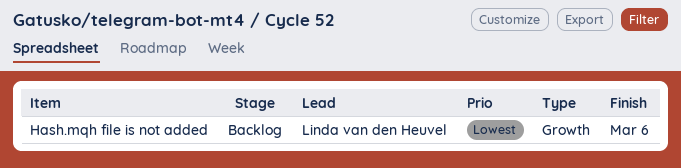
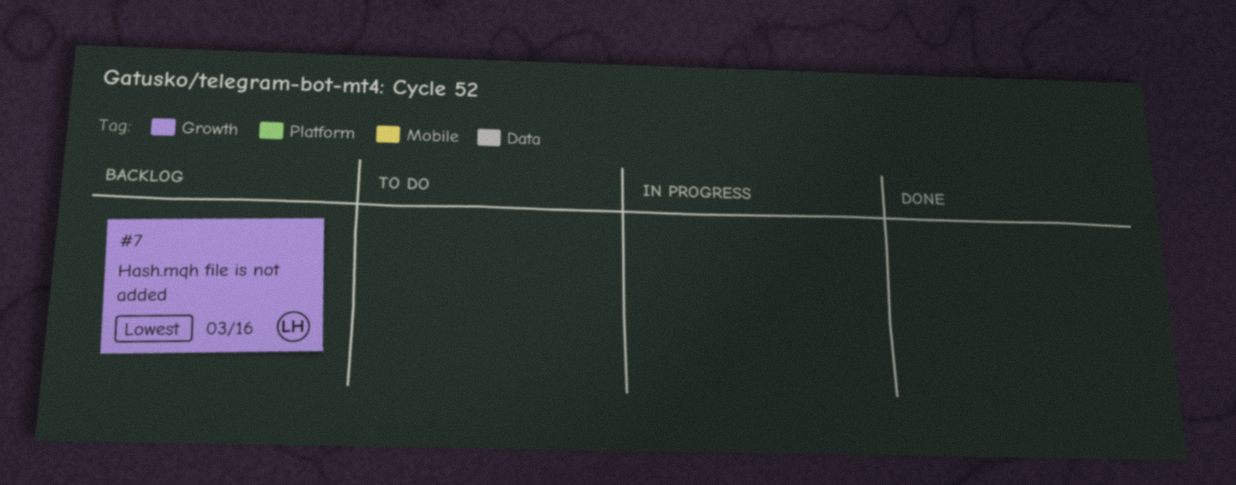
Hash.mqh file is not added, due: Mar 6 -> Mar 16

